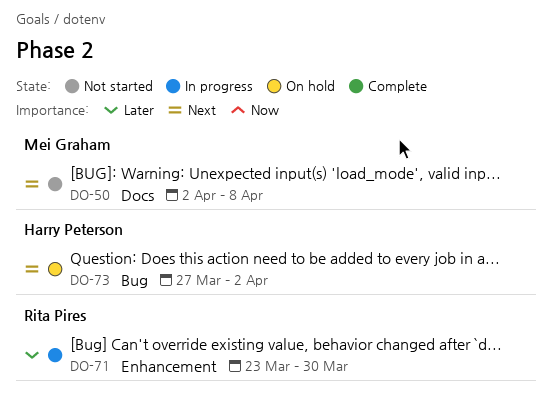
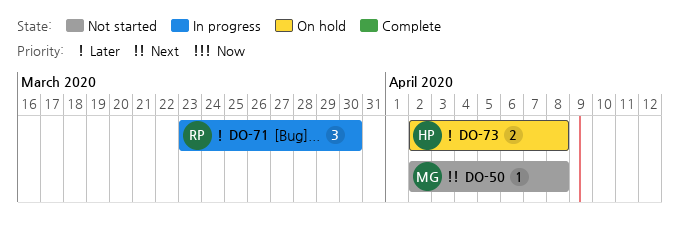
DO-73, priority: Next -> Later
DO-73, start: Mar 27 -> Apr 2
DO-73, due: Apr 2 -> Apr 8

